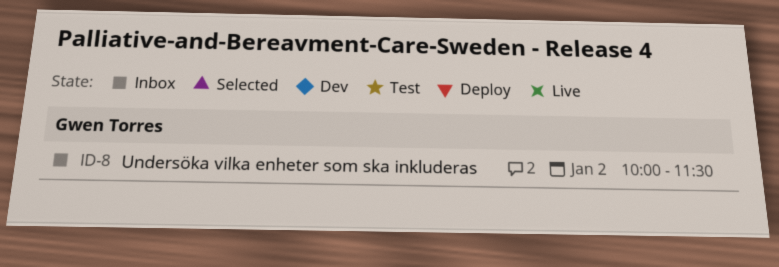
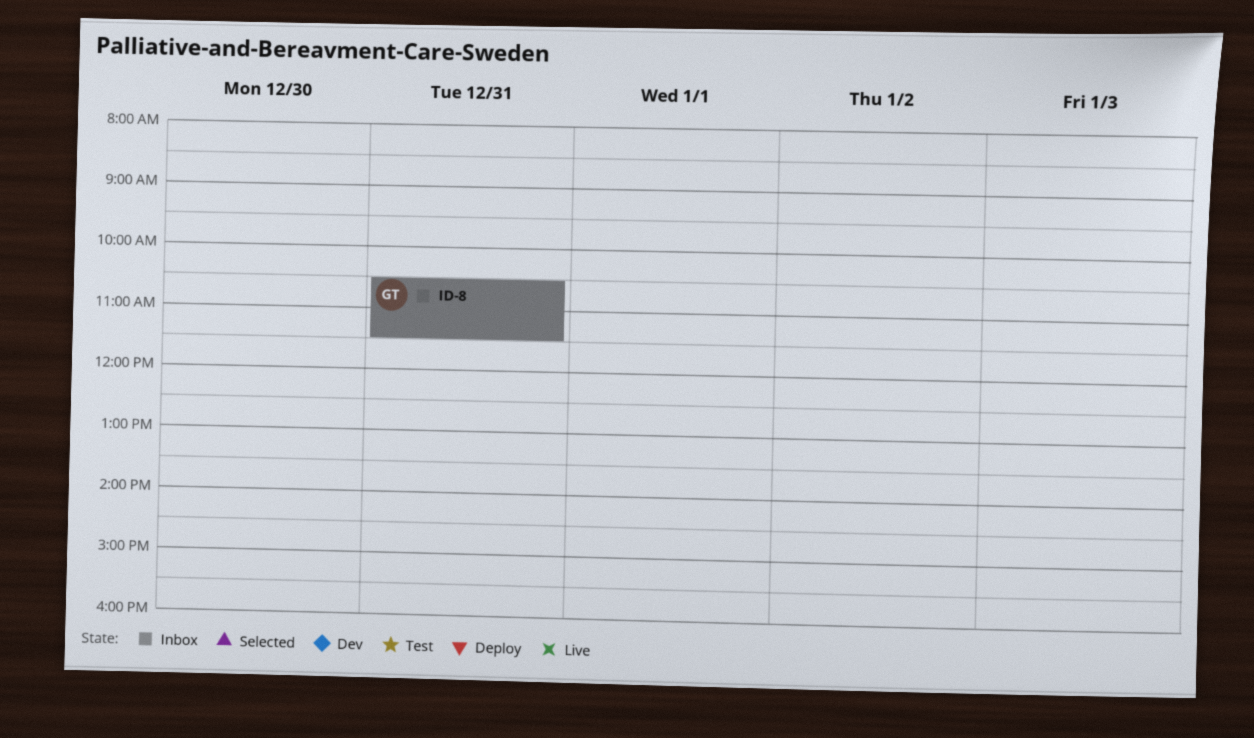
ID-8, day: Jan 2 -> Dec 31
ID-8, begins: 10:00 -> 10:30

